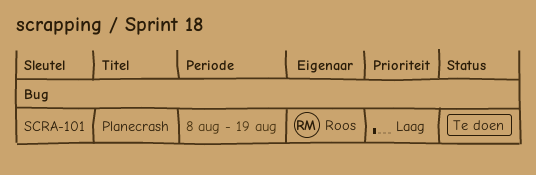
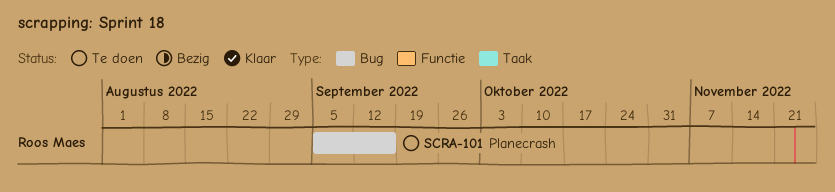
SCRA-101, start: Aug 8 -> Sep 5
SCRA-101, due: Aug 19 -> Sep 16

